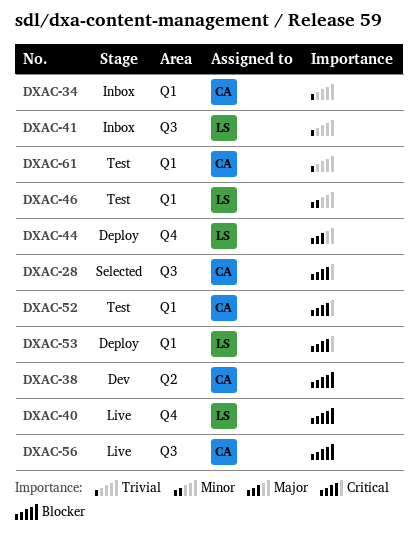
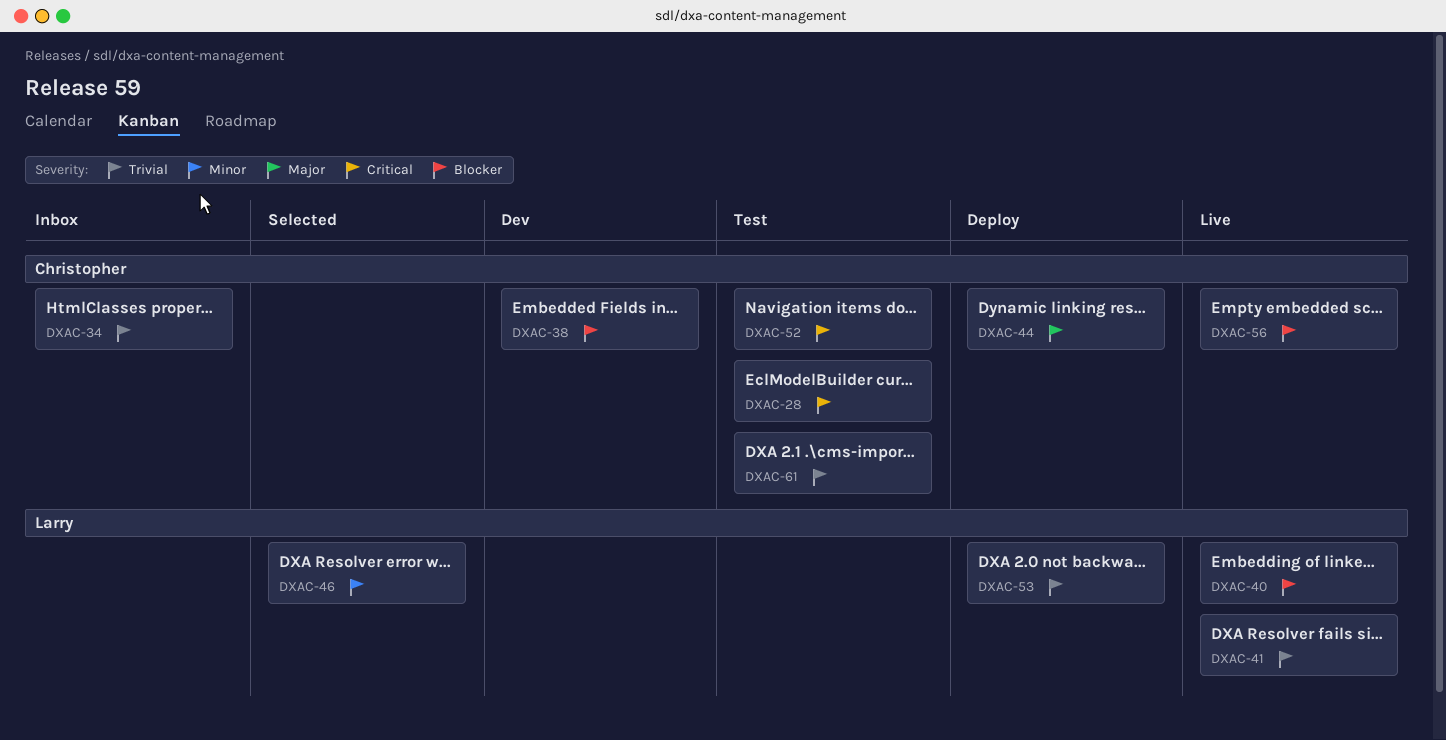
DXAC-28, status: Selected -> Test
DXAC-41, status: Inbox -> Live
DXAC-44, owner: Larry -> Christopher
DXAC-46, status: Test -> Selected
DXAC-53, priority: Critical -> Trivial

